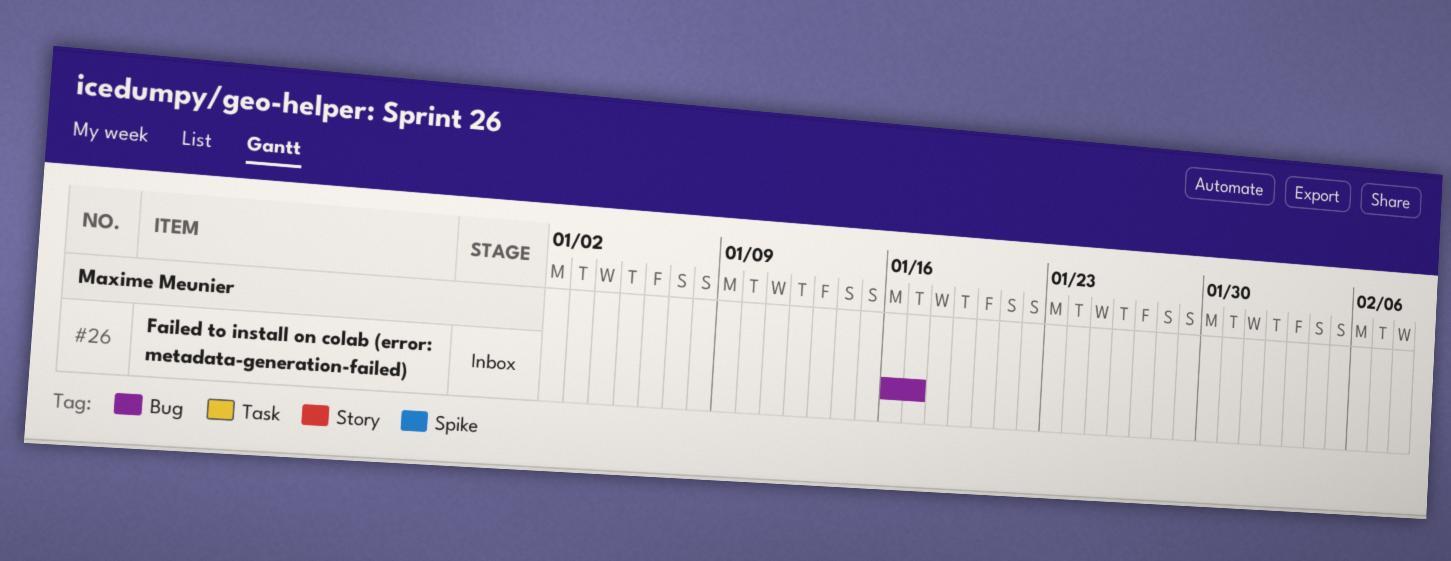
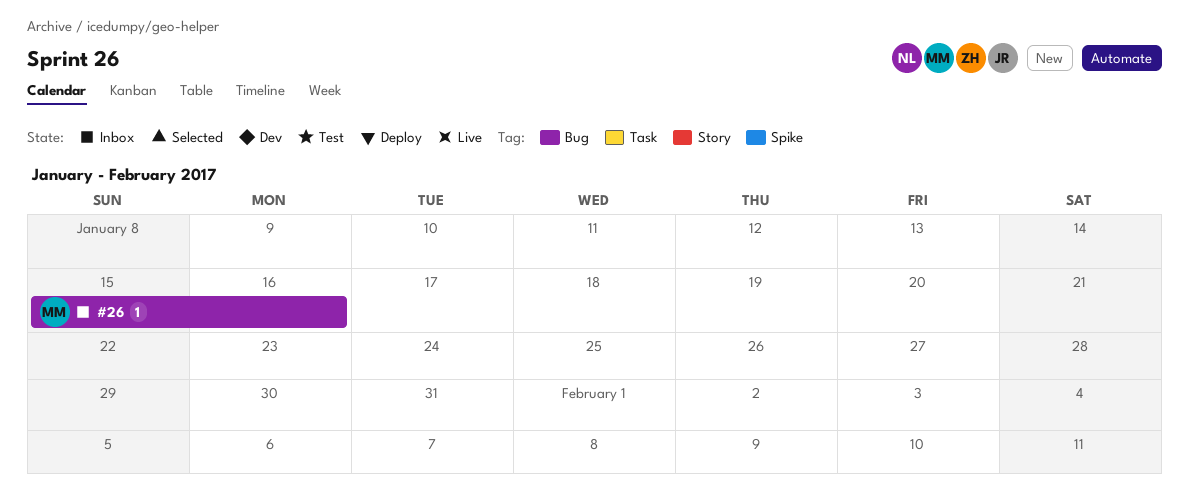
#26, start: Jan 16 -> Jan 15
#26, due: Jan 17 -> Jan 16

